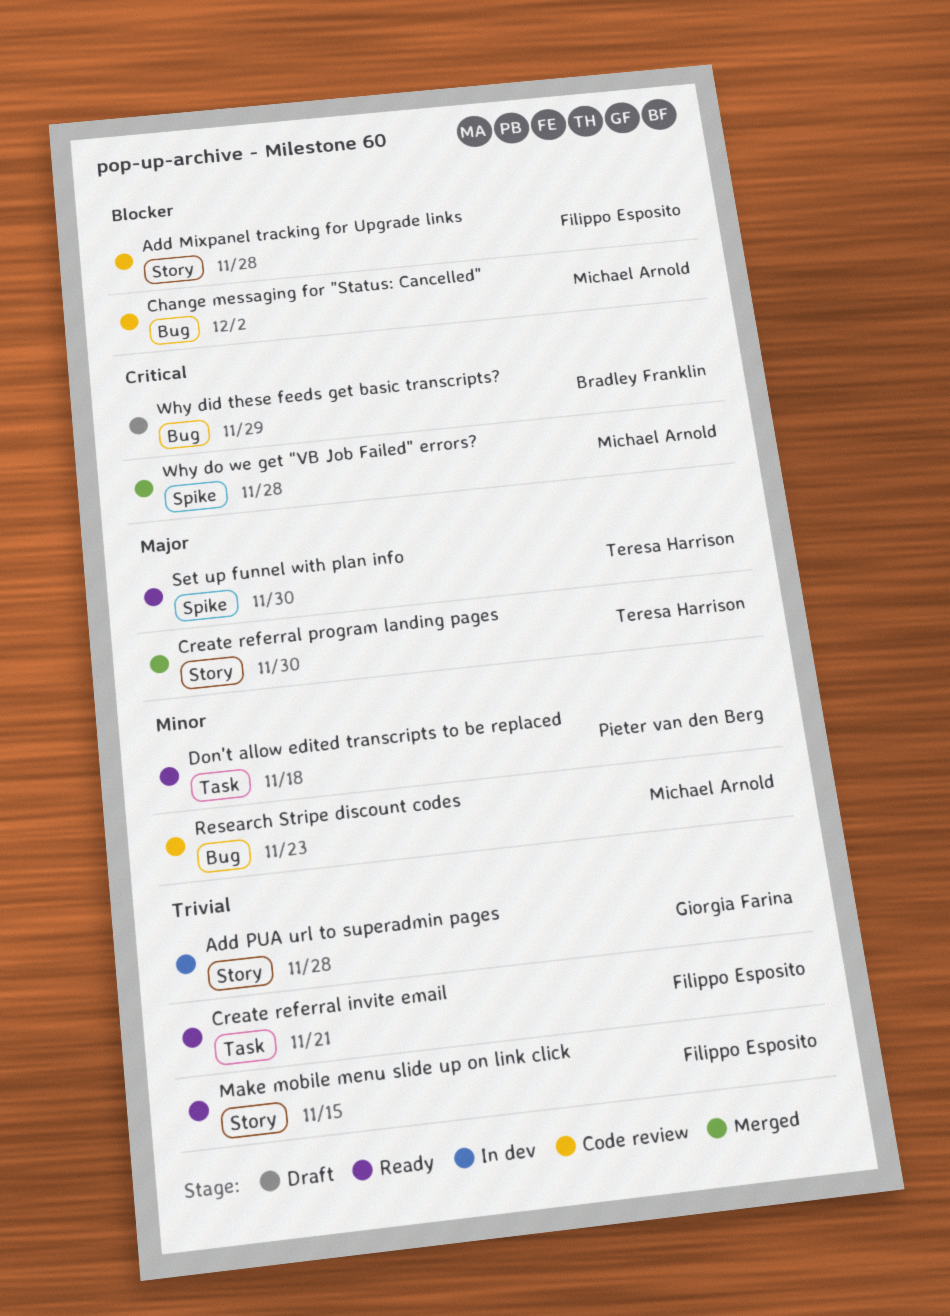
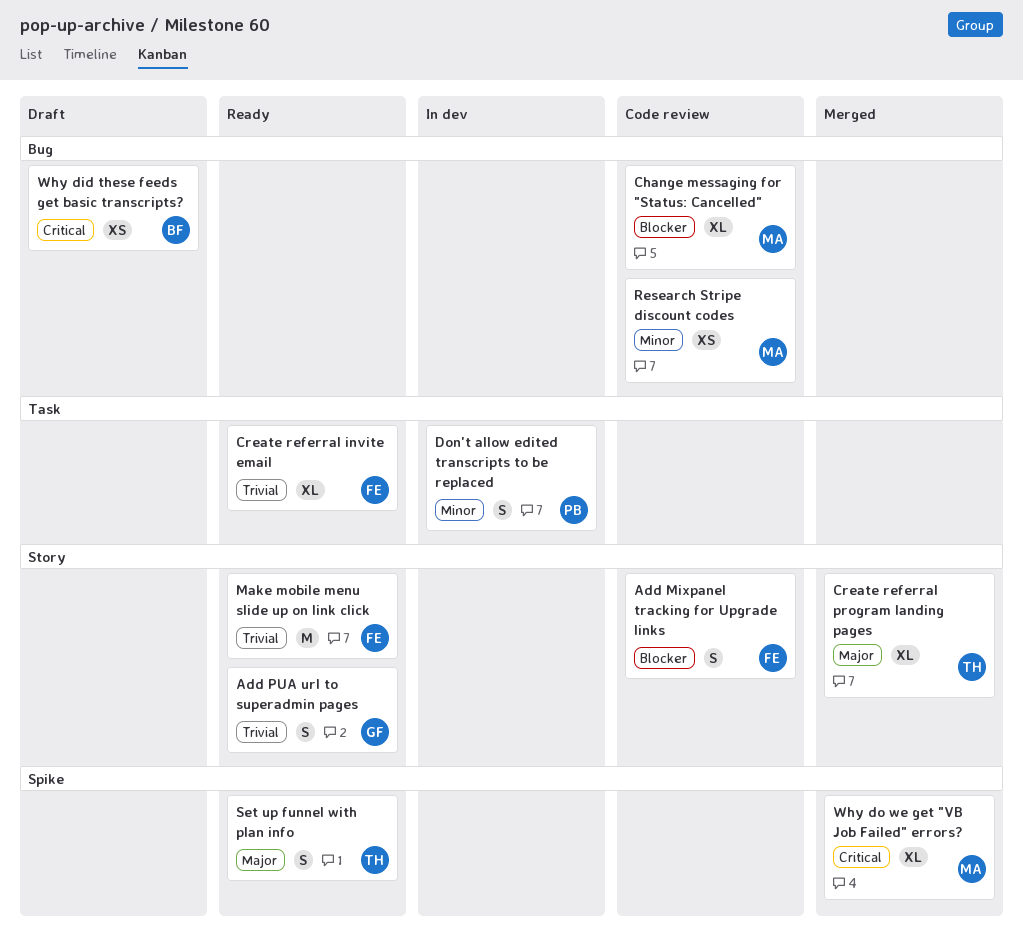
Add PUA url to superadmin pages, status: In dev -> Ready
Don't allow edited transcripts to be replaced, status: Ready -> In dev

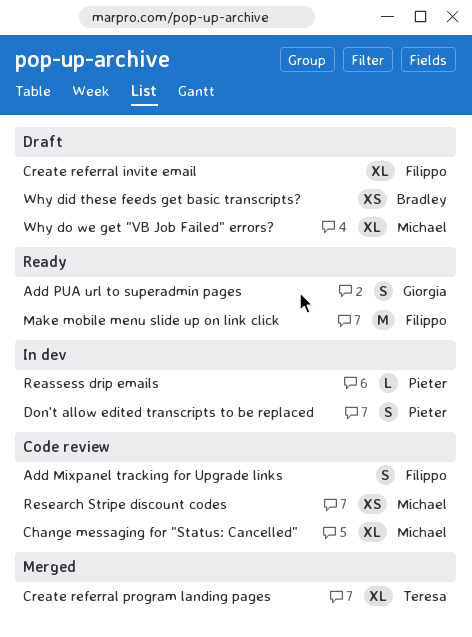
Create referral invite email, status: Ready -> Draft
Reassess drip emails: none -> present
Set up funnel with plan info: present -> none
Why do we get "VB Job Failed" errors?, status: Merged -> Draft

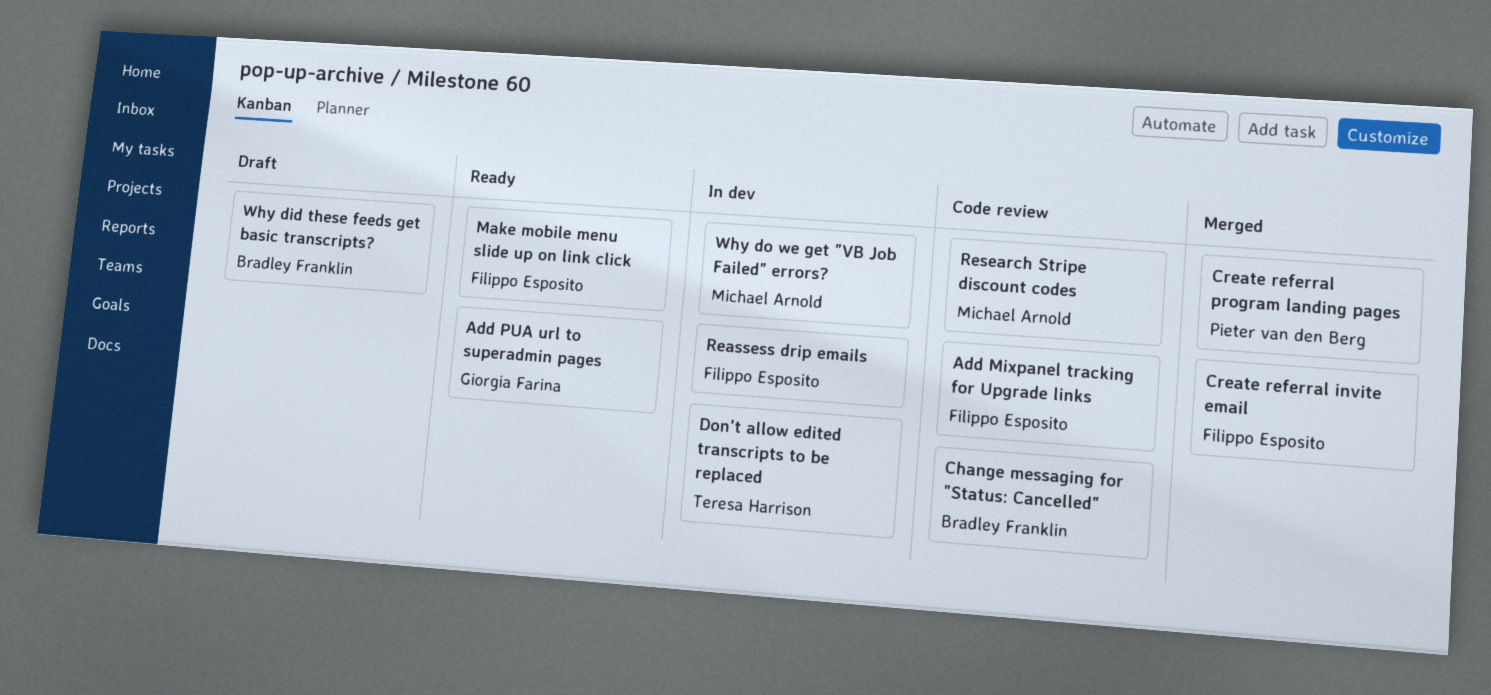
Change messaging for "Status: Cancelled", owner: Michael Arnold -> Bradley Franklin
Create referral invite email, status: Draft -> Merged
Create referral program landing pages, owner: Teresa Harrison -> Pieter van den Berg
Don't allow edited transcripts to be replaced, owner: Pieter van den Berg -> Teresa Harrison
Reassess drip emails, owner: Pieter van den Berg -> Filippo Esposito
Why do we get "VB Job Failed" errors?, status: Draft -> In dev

